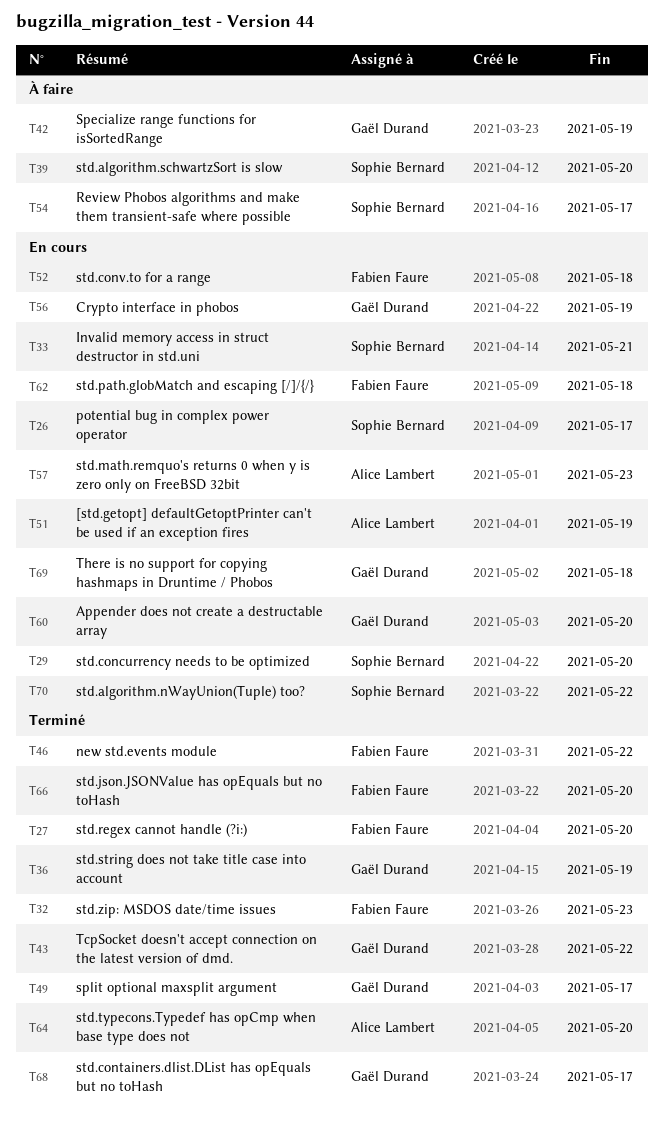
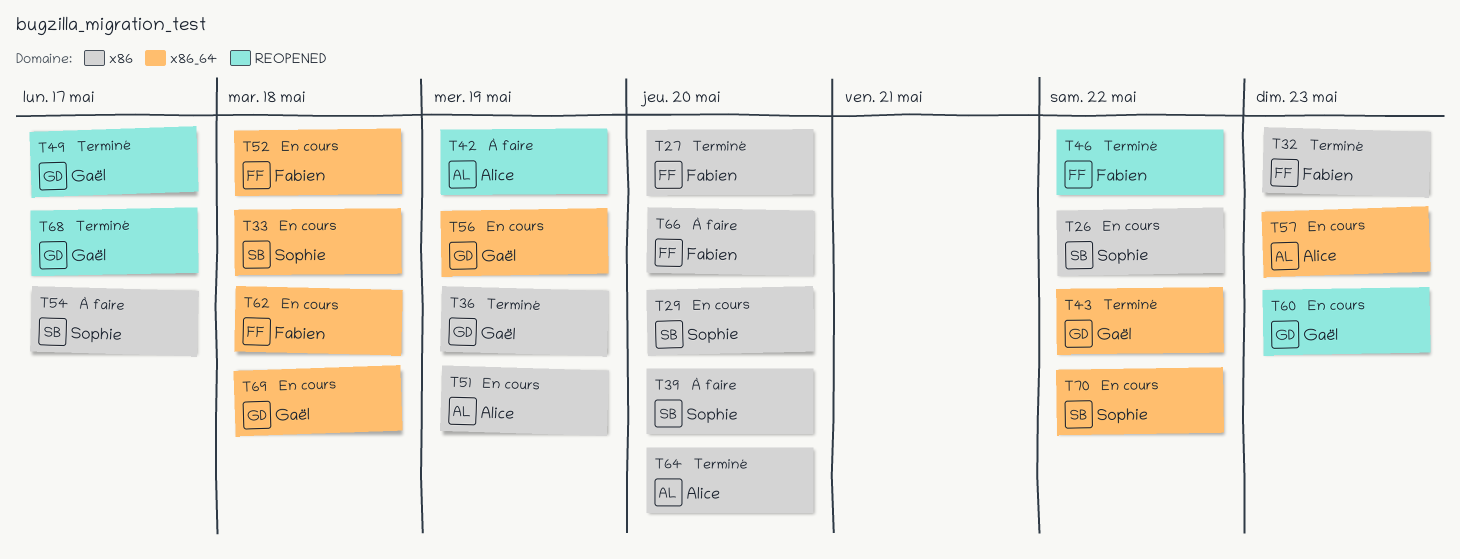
T26, due: May 17 -> May 22
T33, due: May 21 -> May 18
T42, owner: Gaël Durand -> Alice Lambert
T60, due: May 20 -> May 23
T66, status: Terminé -> À faire

